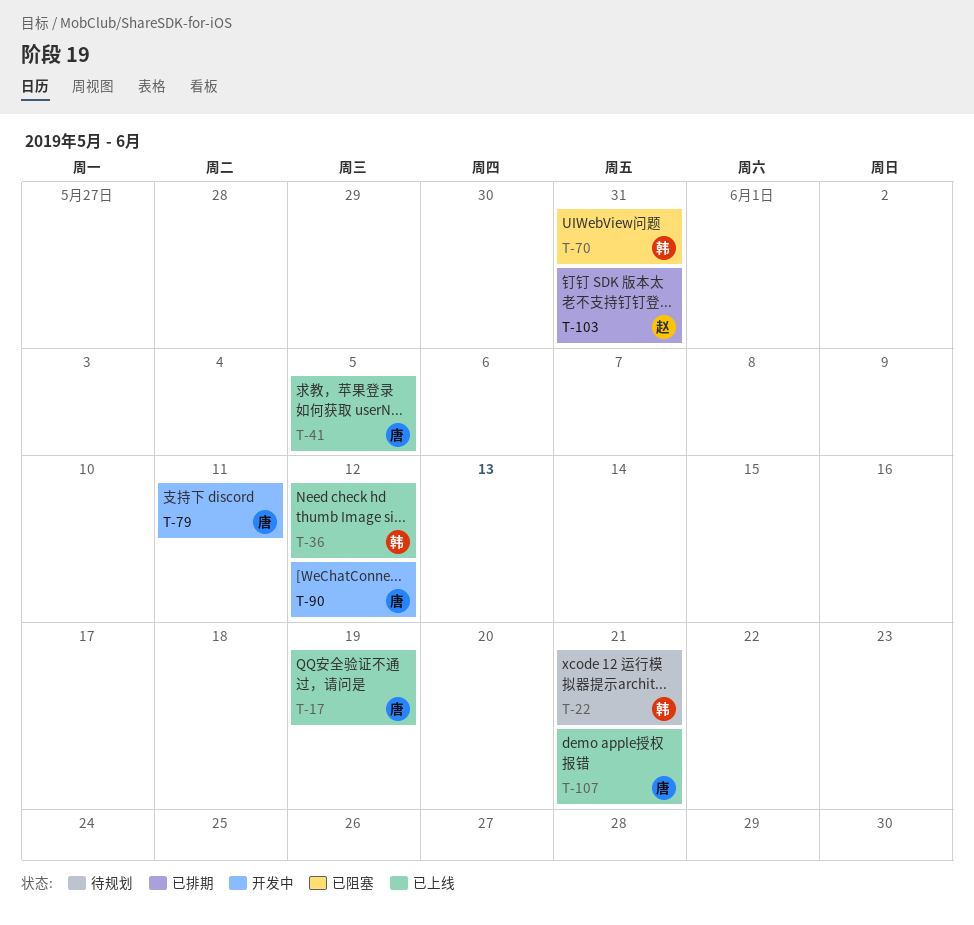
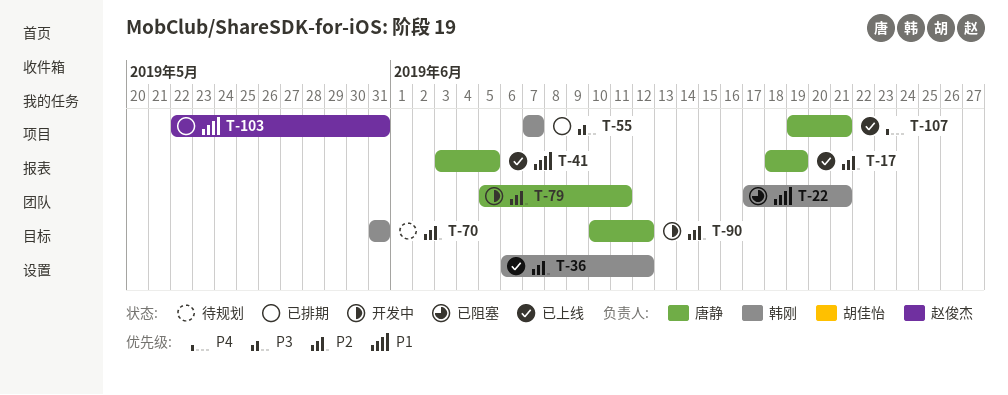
T-22, status: 待规划 -> 已阻塞
T-55: none -> present
T-70, status: 已阻塞 -> 待规划

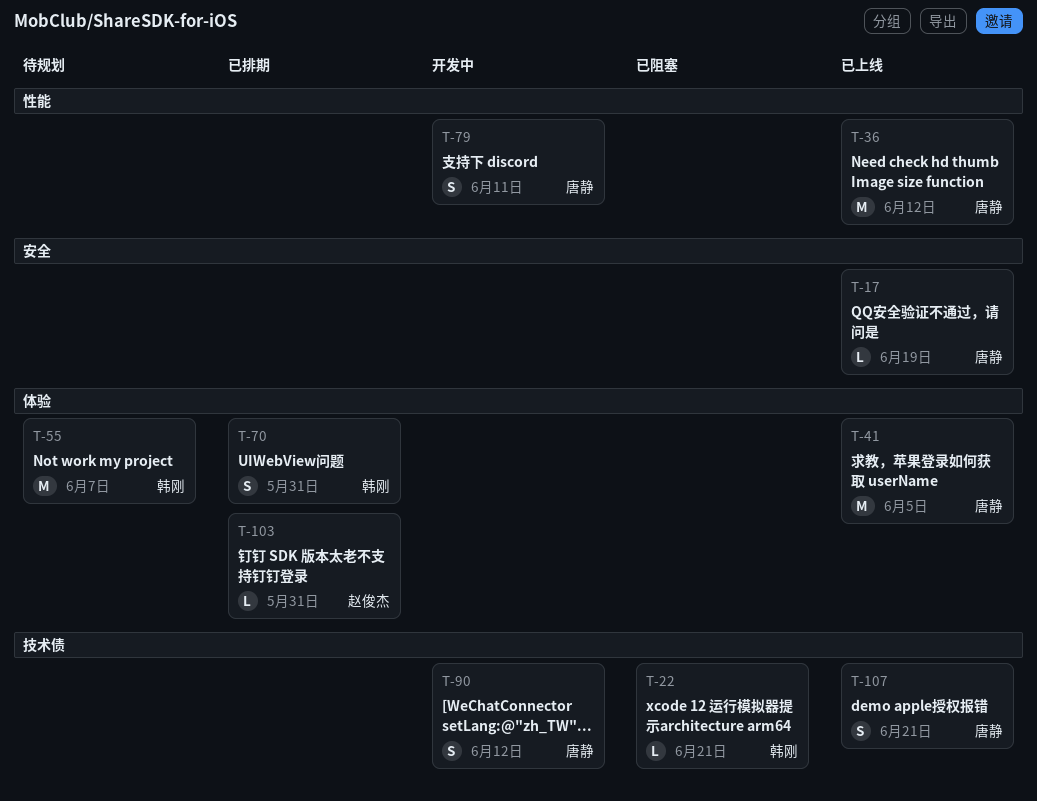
T-36, owner: 韩刚 -> 唐静
T-55, status: 已排期 -> 待规划
T-70, status: 待规划 -> 已排期

